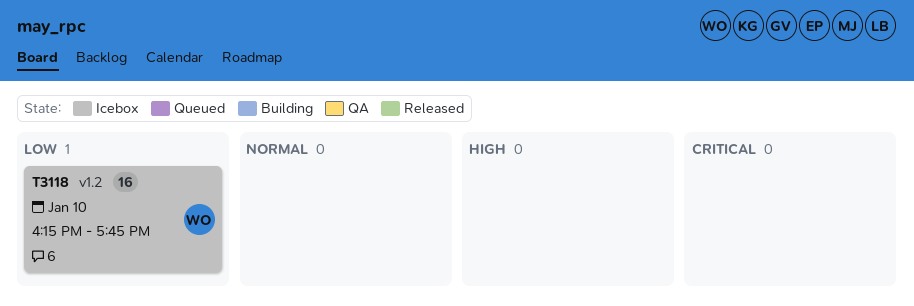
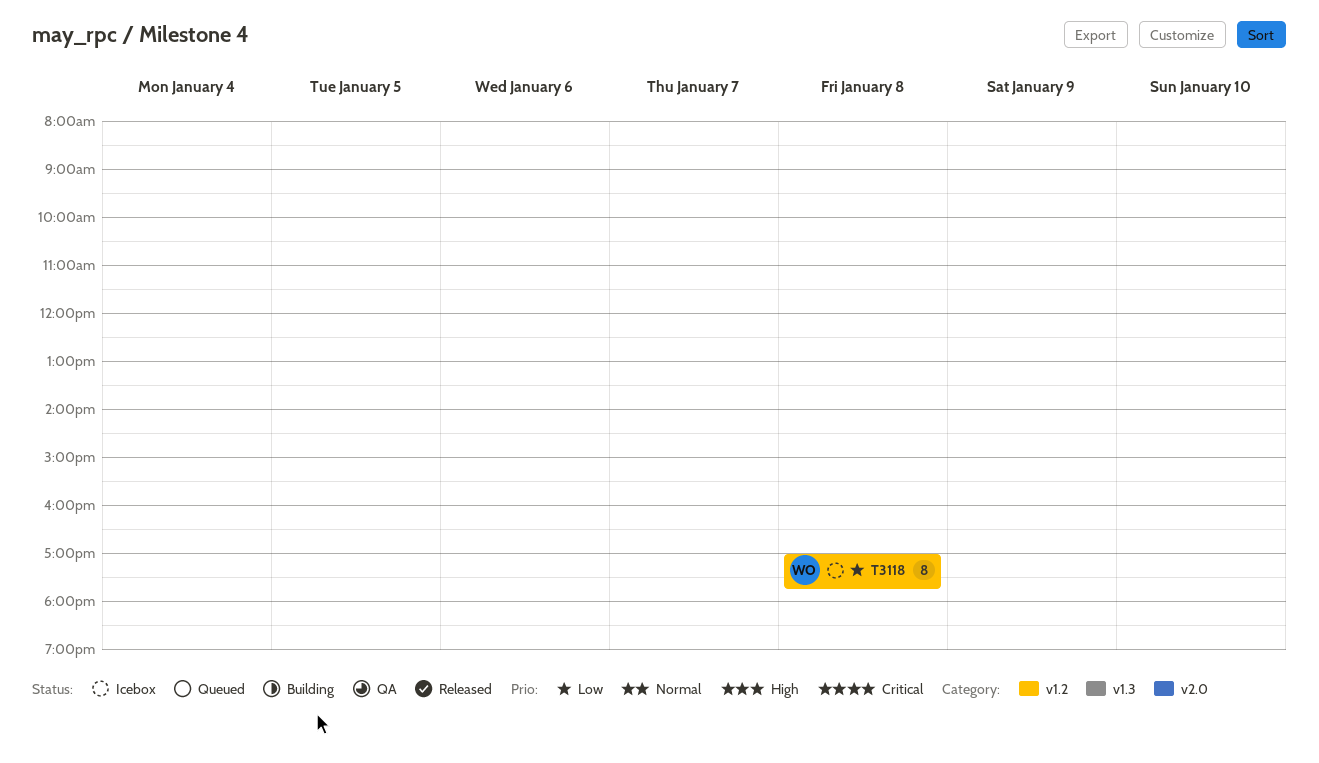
T3118, estimate: 16 -> 8
T3118, day: Jan 10 -> Jan 8
T3118, begins: 16:15 -> 17:00

